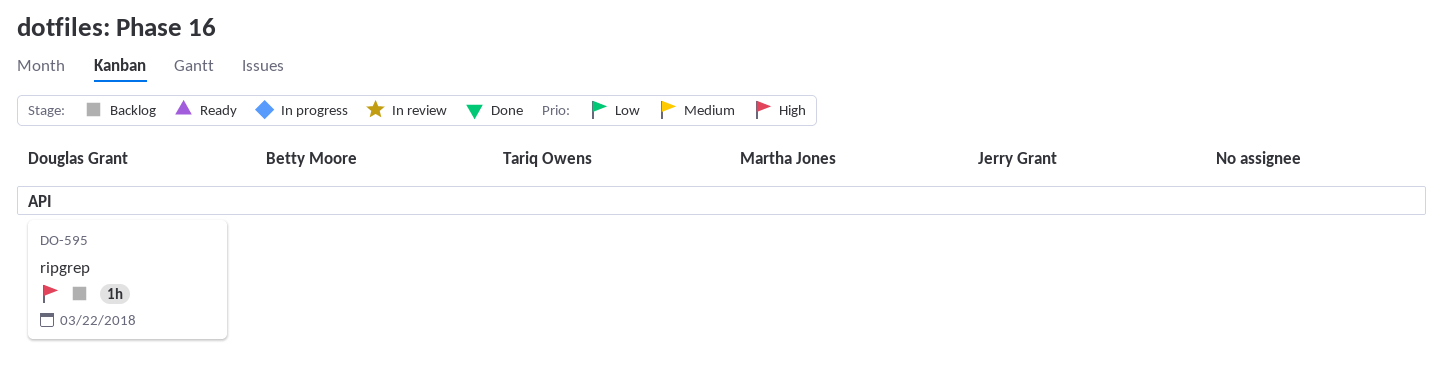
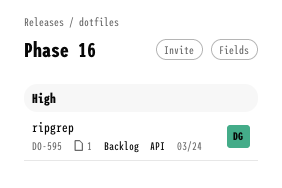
DO-595, due: Mar 22 -> Mar 24

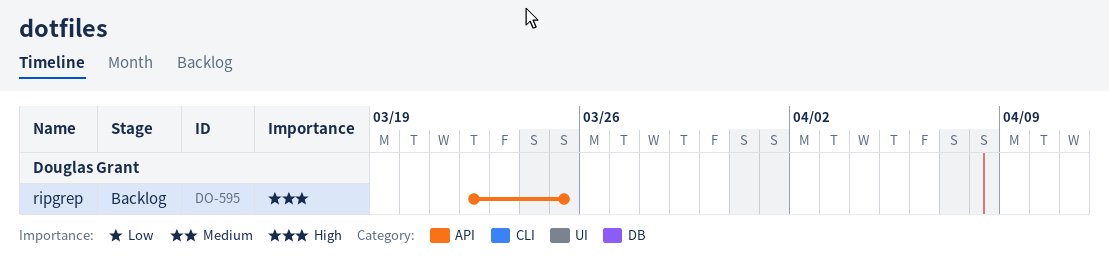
DO-595, due: Mar 24 -> Mar 25

